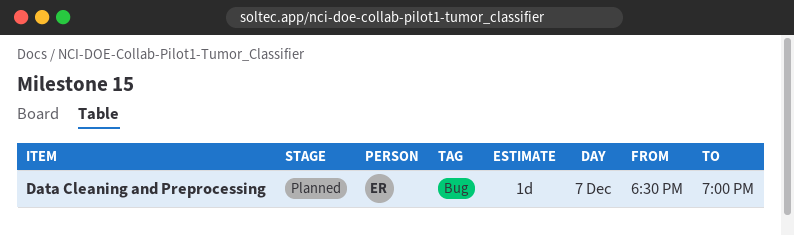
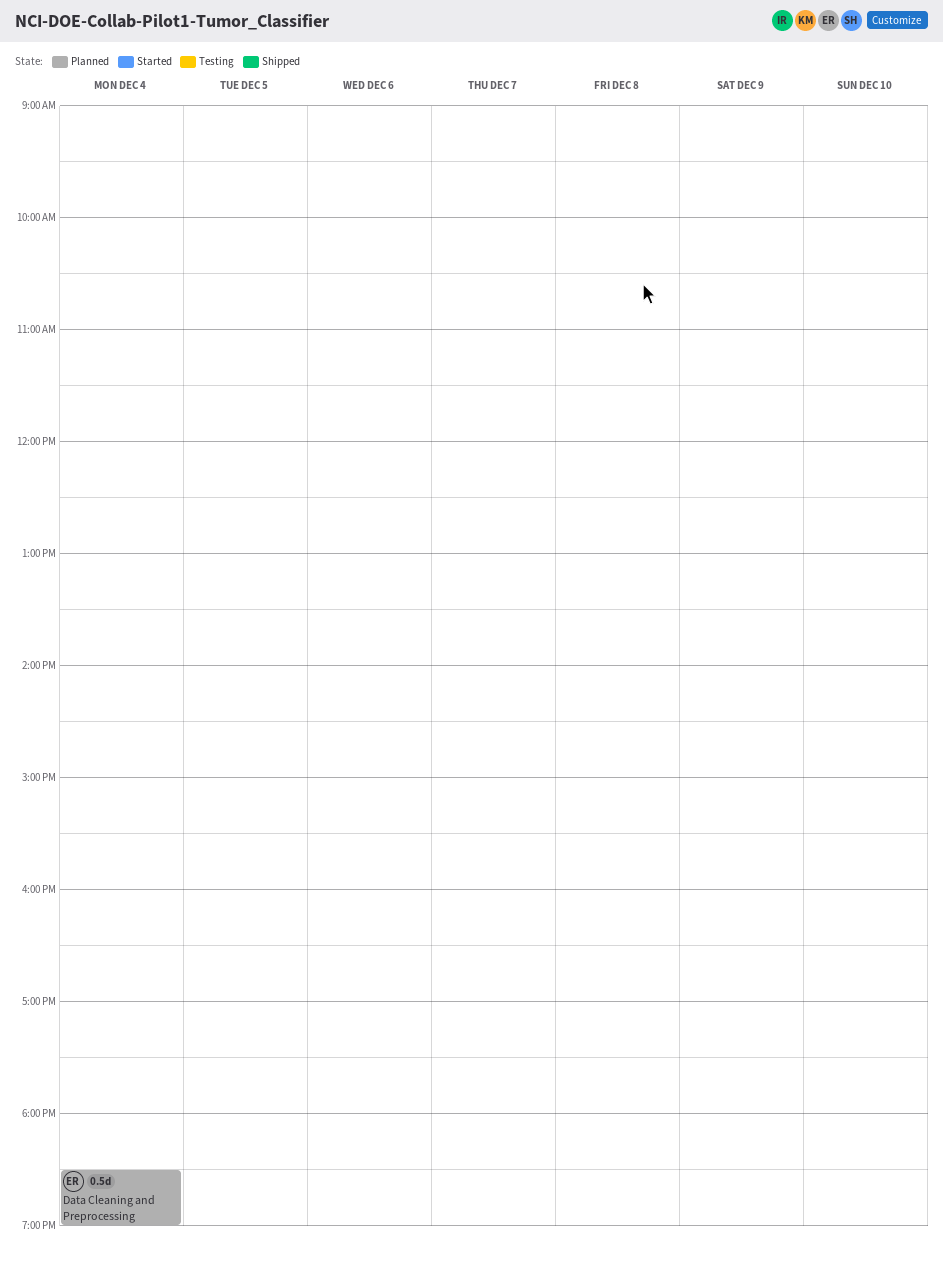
Data Cleaning and Preprocessing, estimate: 1d -> 0.5d
Data Cleaning and Preprocessing, day: Dec 7 -> Dec 4

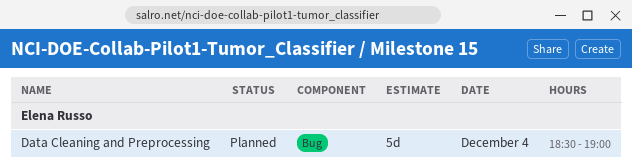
Data Cleaning and Preprocessing, estimate: 0.5d -> 5d

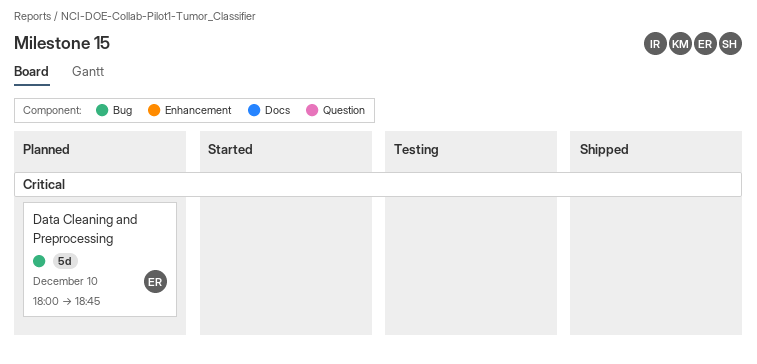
Data Cleaning and Preprocessing, day: Dec 4 -> Dec 10
Data Cleaning and Preprocessing, begins: 18:30 -> 18:00
Data Cleaning and Preprocessing, ends: 19:00 -> 18:45

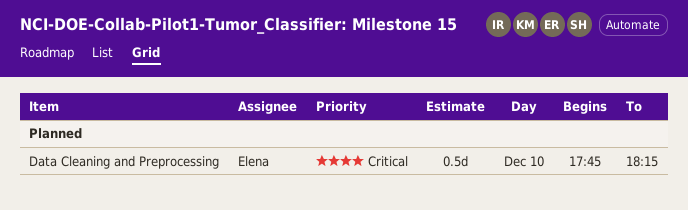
Data Cleaning and Preprocessing, estimate: 5d -> 0.5d
Data Cleaning and Preprocessing, begins: 18:00 -> 17:45
Data Cleaning and Preprocessing, ends: 18:45 -> 18:15

